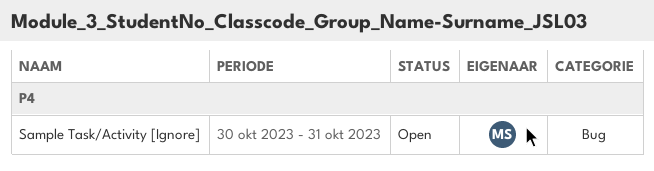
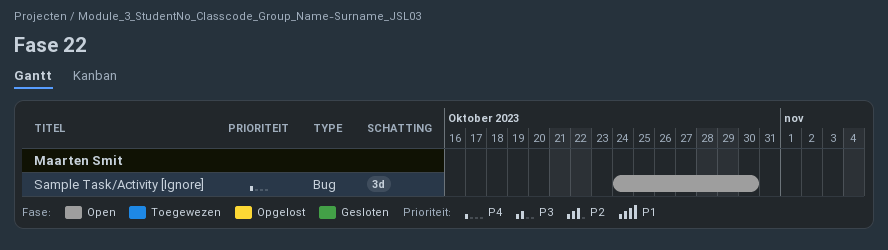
Sample Task/Activity [Ignore], start: Oct 30 -> Oct 24
Sample Task/Activity [Ignore], due: Oct 31 -> Oct 30

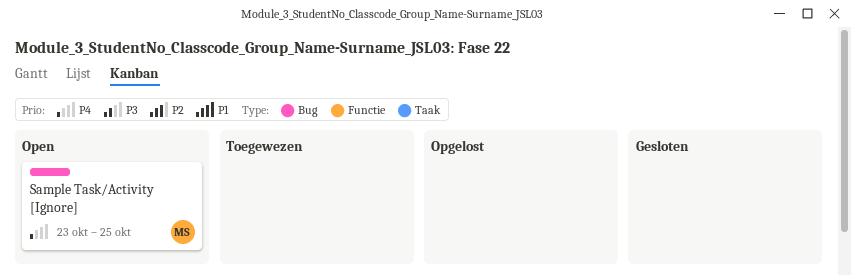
Sample Task/Activity [Ignore], start: Oct 24 -> Oct 23
Sample Task/Activity [Ignore], due: Oct 30 -> Oct 25

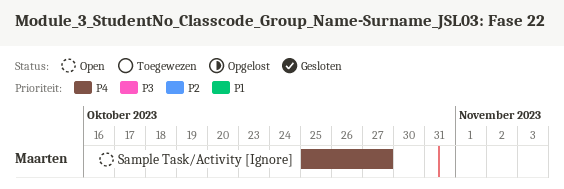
Sample Task/Activity [Ignore], start: Oct 23 -> Oct 25
Sample Task/Activity [Ignore], due: Oct 25 -> Oct 27

